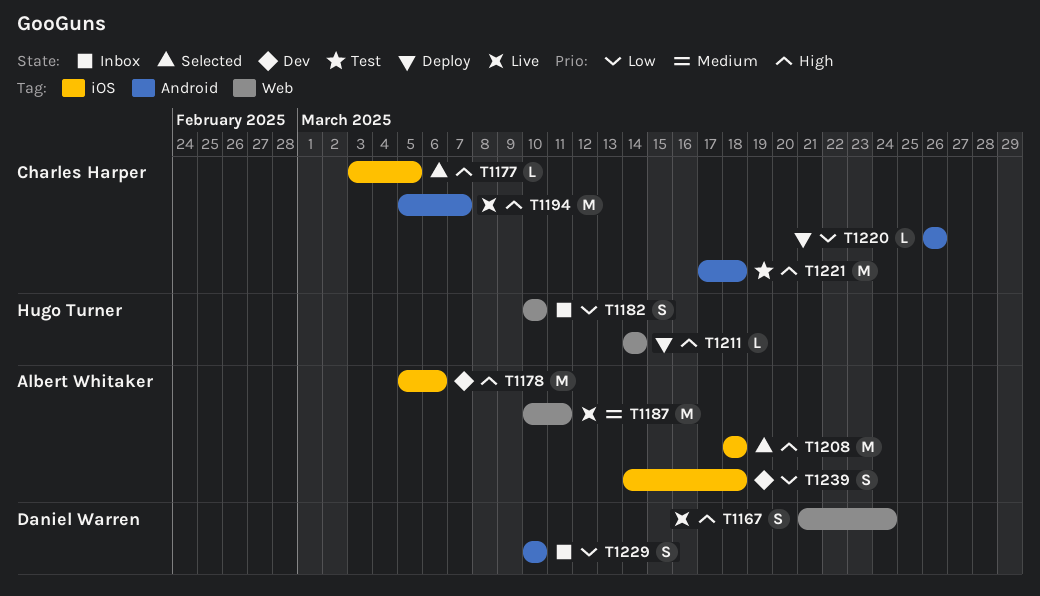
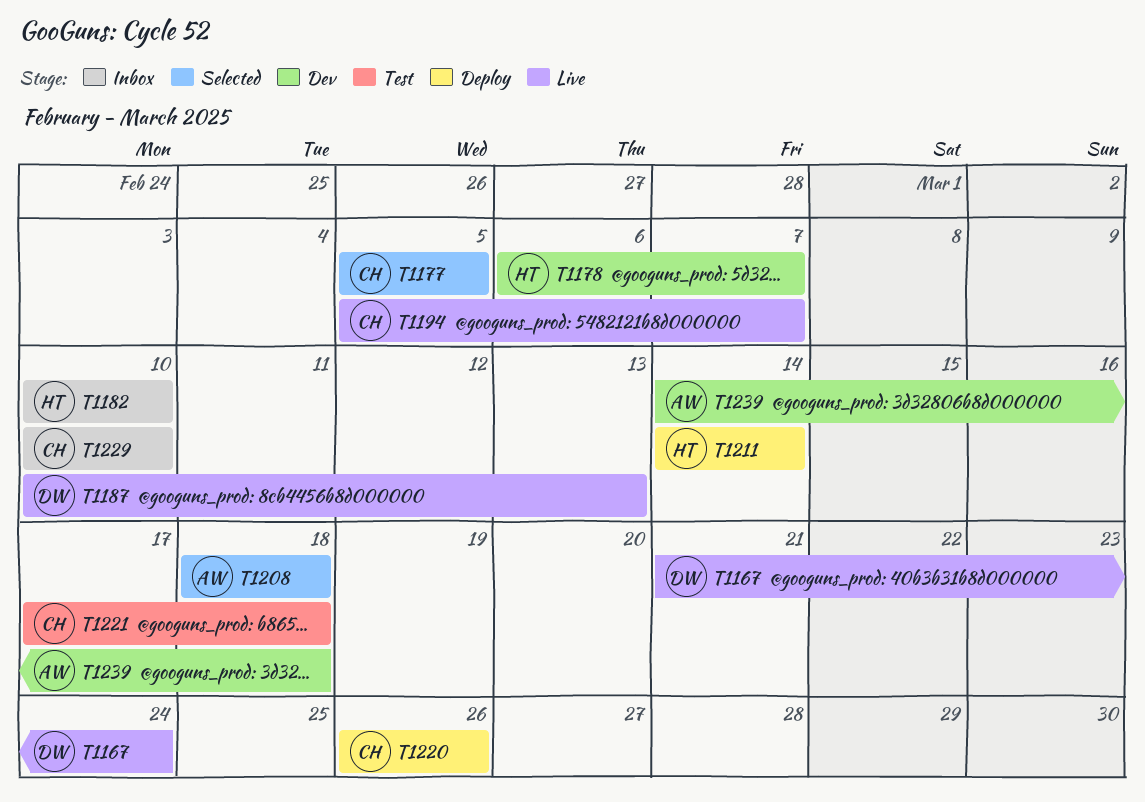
T1177, start: Mar 3 -> Mar 5
T1178, owner: Albert Whitaker -> Hugo Turner
T1178, start: Mar 5 -> Mar 6
T1178, due: Mar 6 -> Mar 7
T1187, owner: Albert Whitaker -> Daniel Warren
T1187, due: Mar 11 -> Mar 13
T1229, owner: Daniel Warren -> Charles Harper

